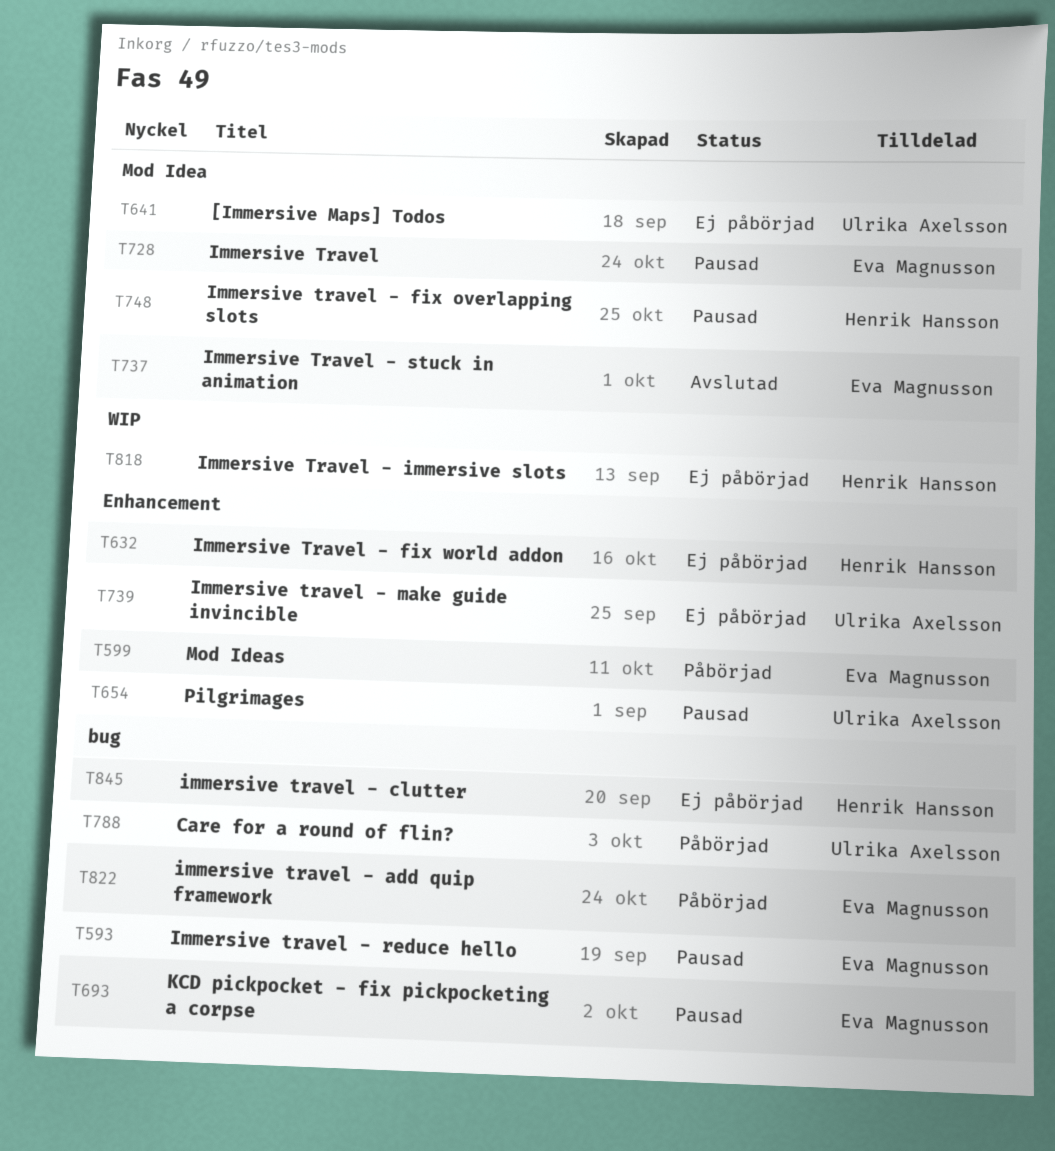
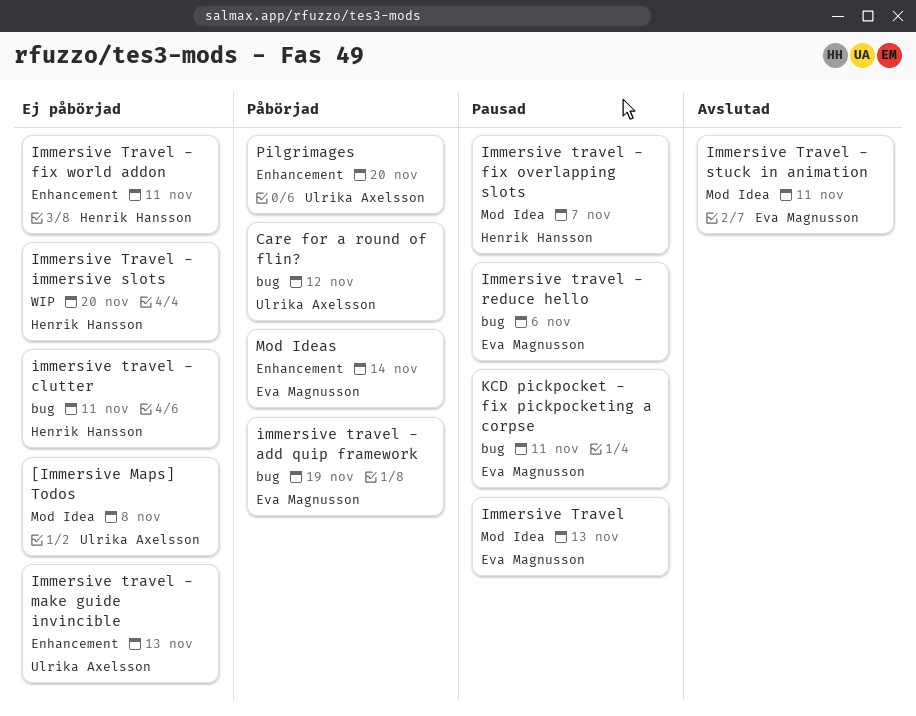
Pilgrimages, status: Pausad -> Påbörjad

